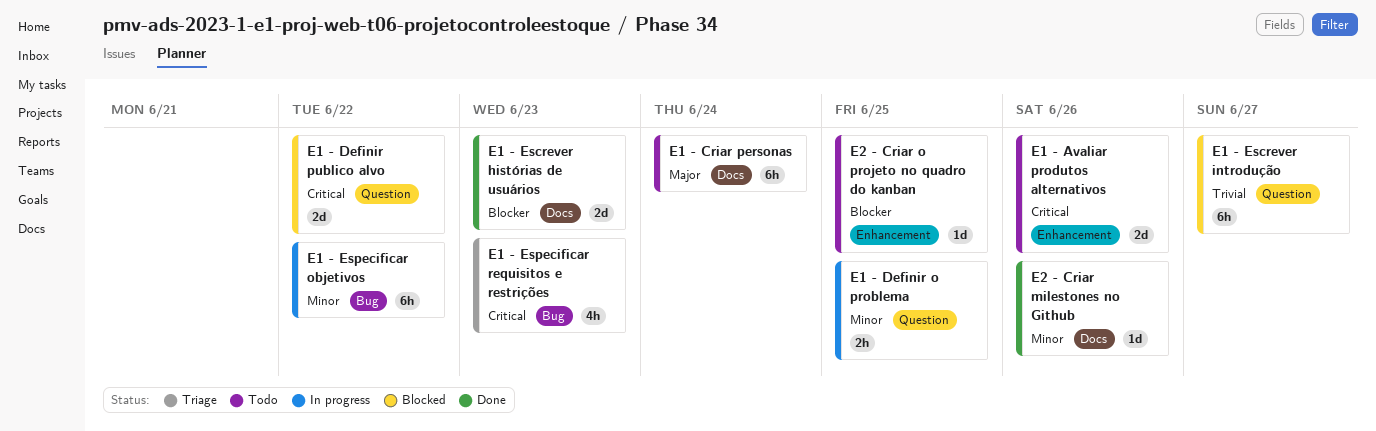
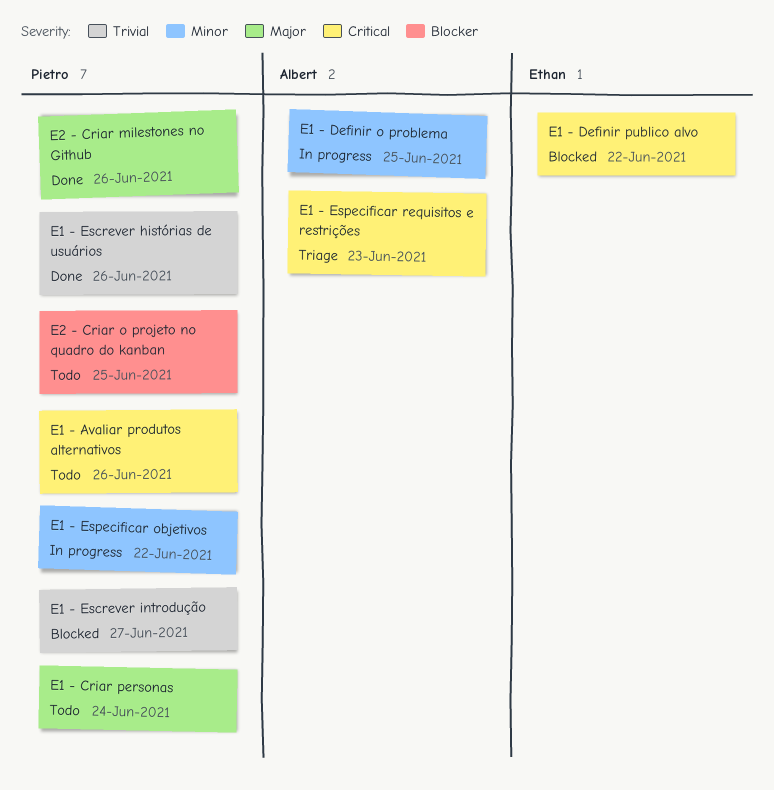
E1 - Escrever histórias de usuários, priority: Blocker -> Trivial
E1 - Escrever histórias de usuários, due: Jun 23 -> Jun 26
E2 - Criar milestones no Github, priority: Minor -> Major

